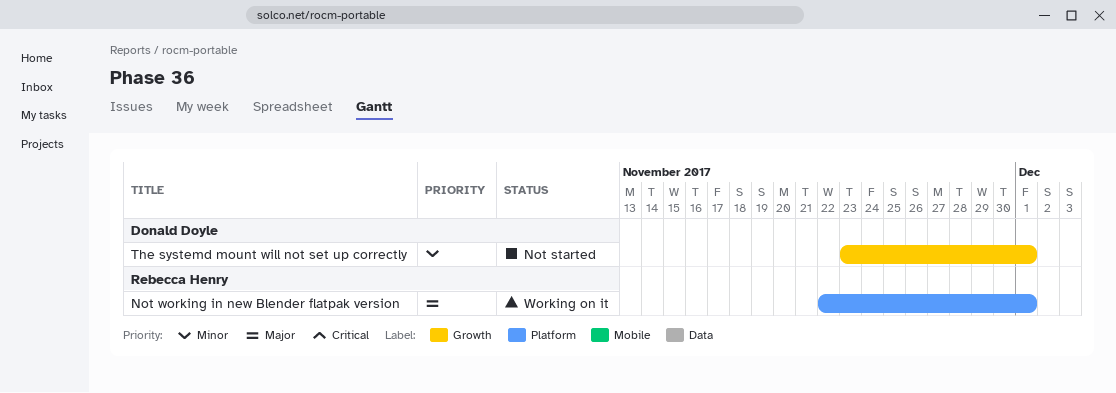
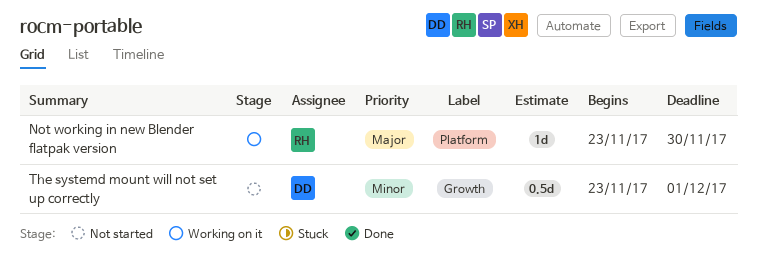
Not working in new Blender flatpak version, start: Nov 22 -> Nov 23
Not working in new Blender flatpak version, due: Dec 1 -> Nov 30

